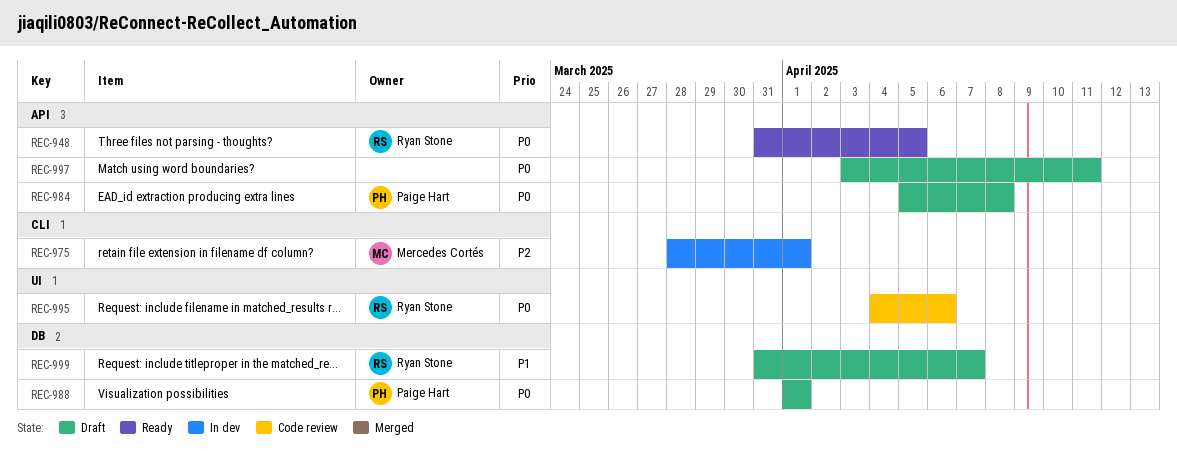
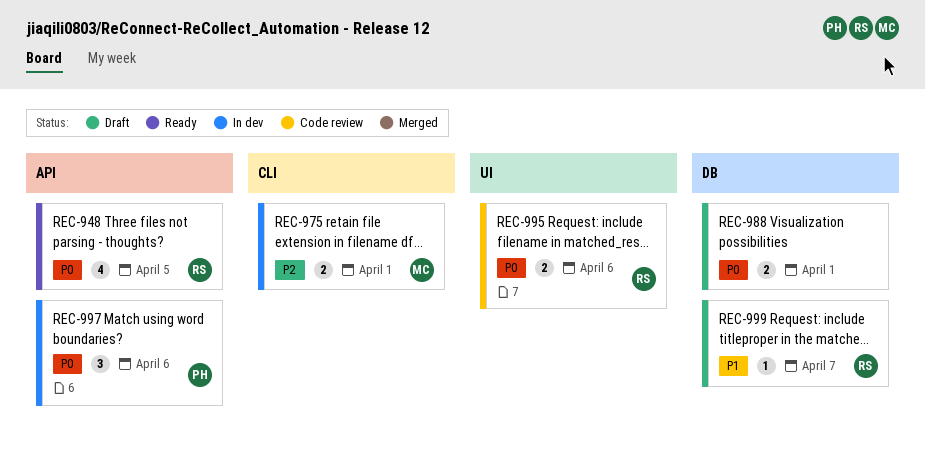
REC-984: present -> none
REC-988, owner: Paige Hart -> none
REC-997, status: Draft -> In dev
REC-997, owner: none -> Paige Hart
REC-997, due: Apr 11 -> Apr 6

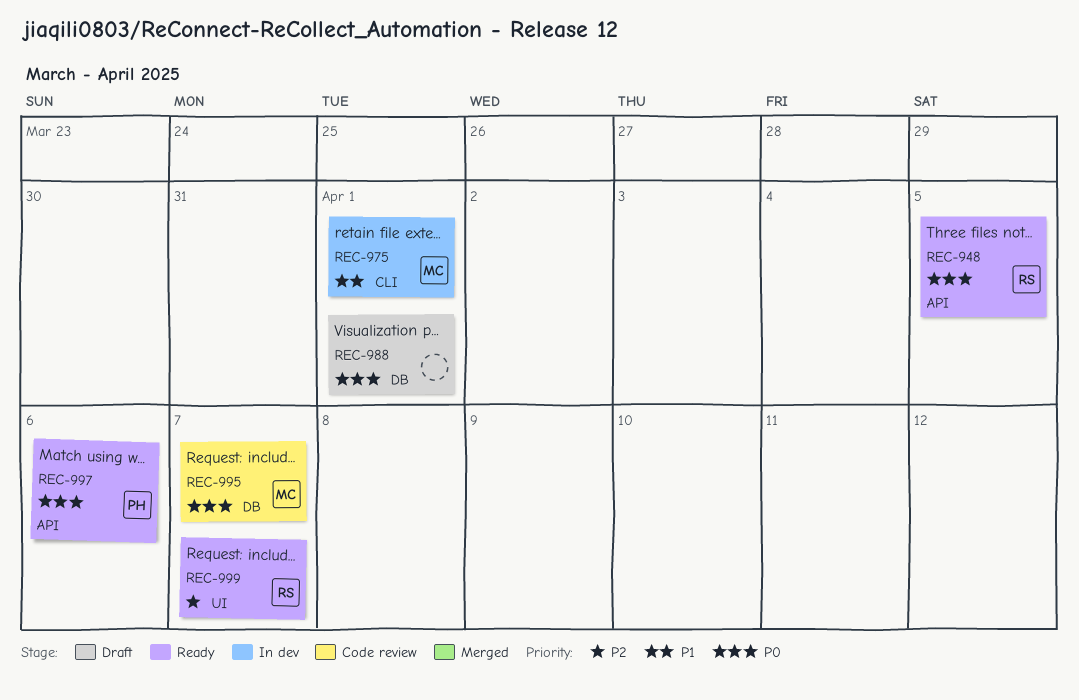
REC-975, priority: P2 -> P1
REC-995, owner: RS -> MC
REC-995, label: UI -> DB
REC-995, due: Apr 6 -> Apr 7
REC-997, status: In dev -> Ready
REC-999, status: Draft -> Ready
REC-999, priority: P1 -> P2
REC-999, label: DB -> UI

